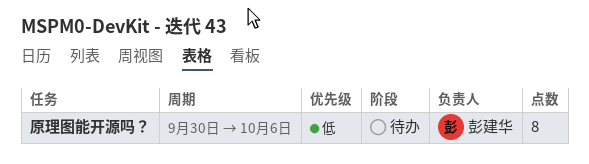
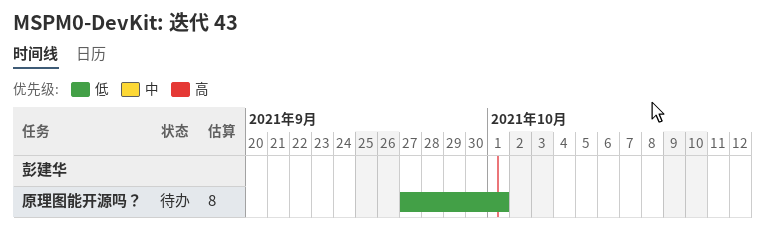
原理图能开源吗？, start: Sep 30 -> Sep 27
原理图能开源吗？, due: Oct 6 -> Oct 1

